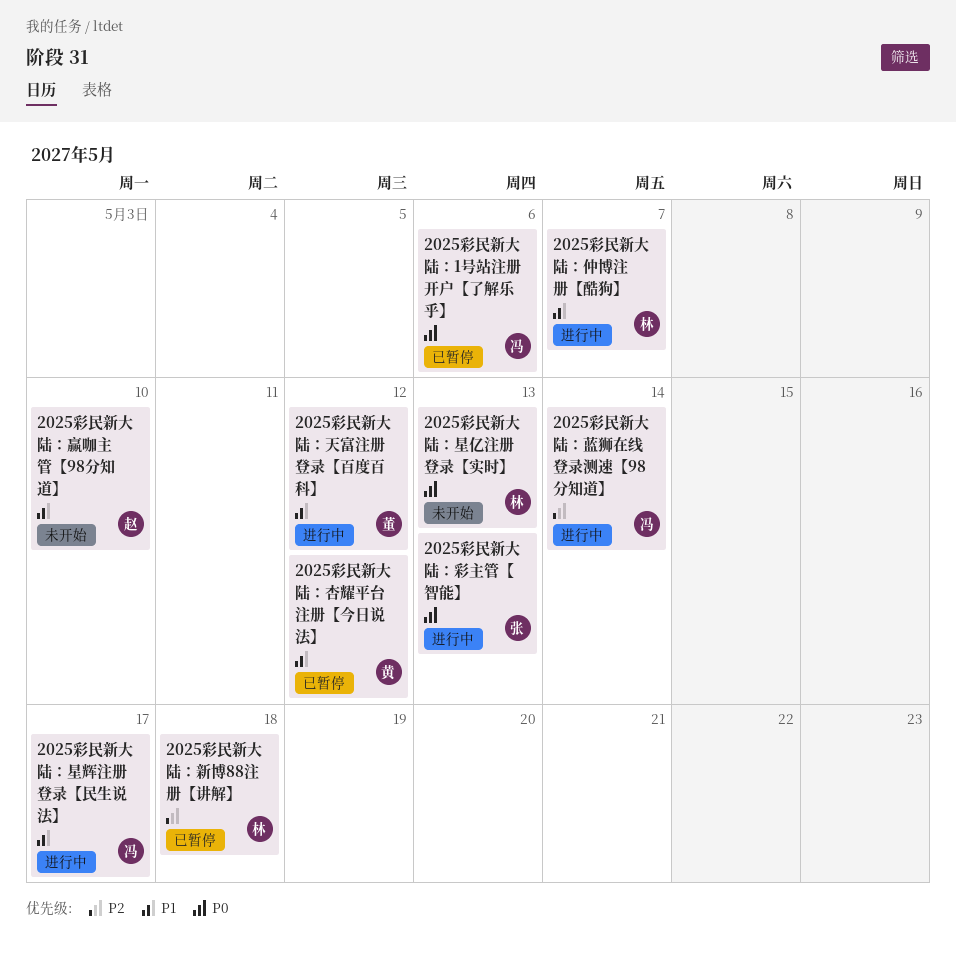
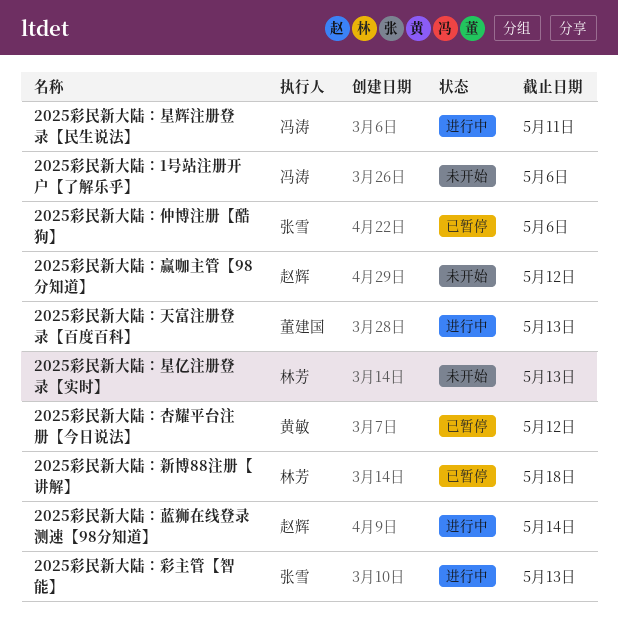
2025彩民新大陆：1号站注册开户【了解乐乎】, status: 已暂停 -> 未开始
2025彩民新大陆：仲博注册【酷狗】, status: 进行中 -> 已暂停
2025彩民新大陆：仲博注册【酷狗】, owner: 林芳 -> 张雪
2025彩民新大陆：仲博注册【酷狗】, due: May 7 -> May 6
2025彩民新大陆：天富注册登录【百度百科】, due: May 12 -> May 13
2025彩民新大陆：星辉注册登录【民生说法】, due: May 17 -> May 11
2025彩民新大陆：蓝狮在线登录测速【98分知道】, owner: 冯涛 -> 赵辉
2025彩民新大陆：赢咖主管【98分知道】, due: May 10 -> May 12

